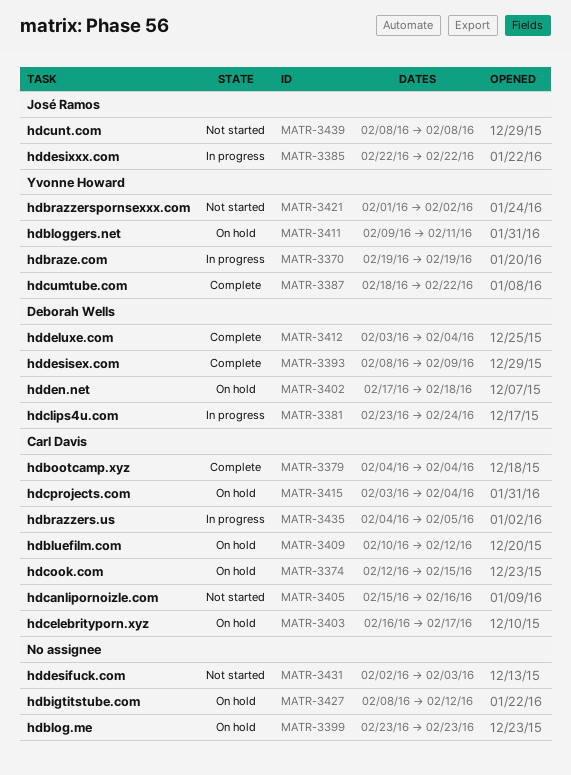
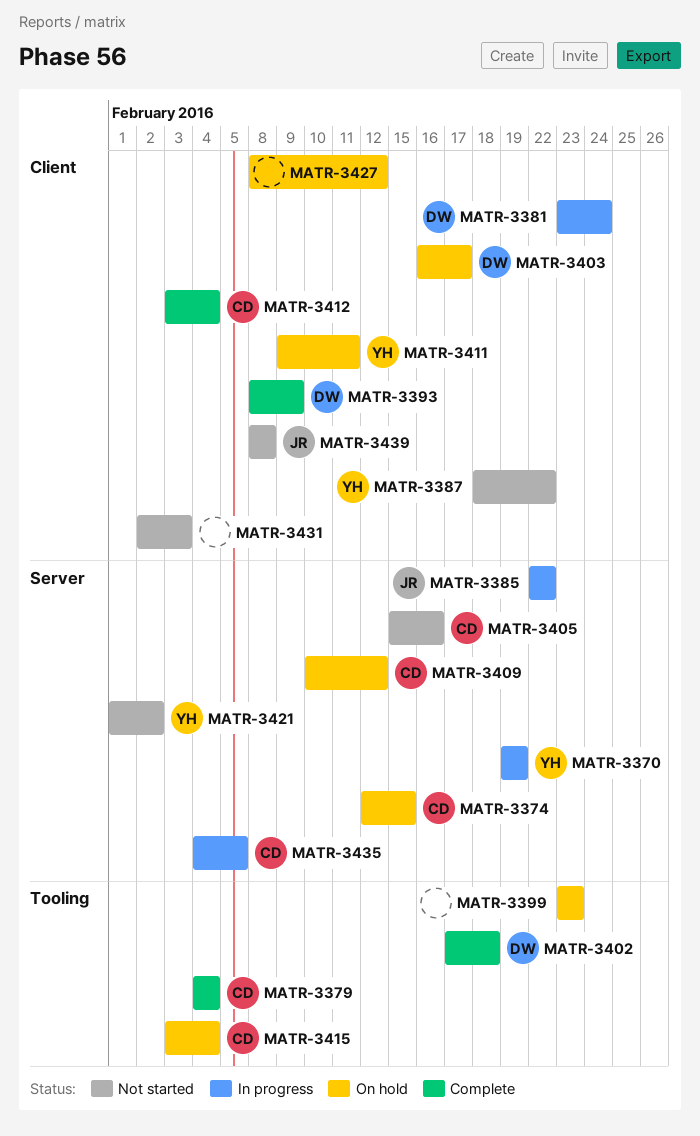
MATR-3387, status: Complete -> Not started
MATR-3402, status: On hold -> Complete
MATR-3403, owner: Carl Davis -> Deborah Wells
MATR-3412, owner: Deborah Wells -> Carl Davis

